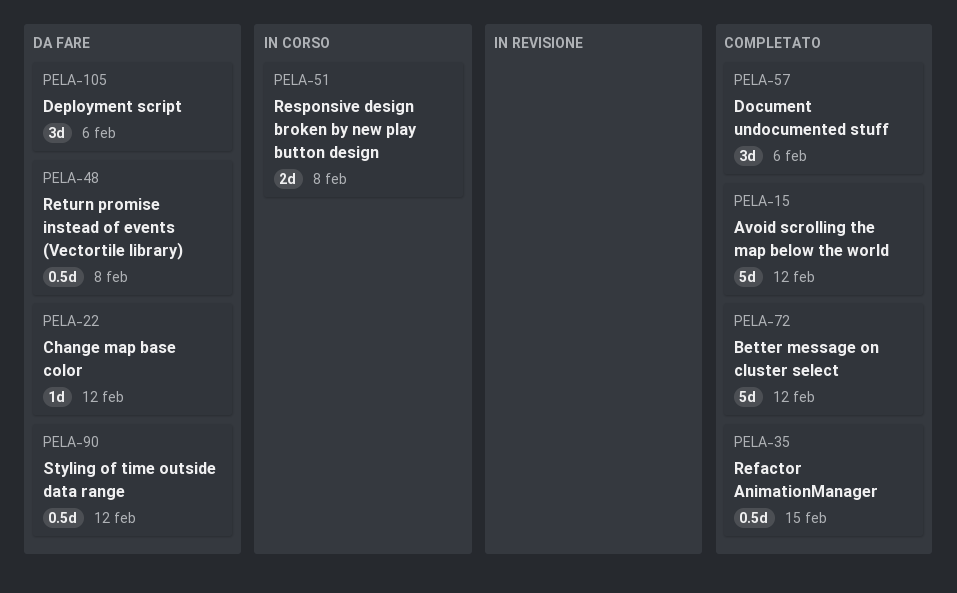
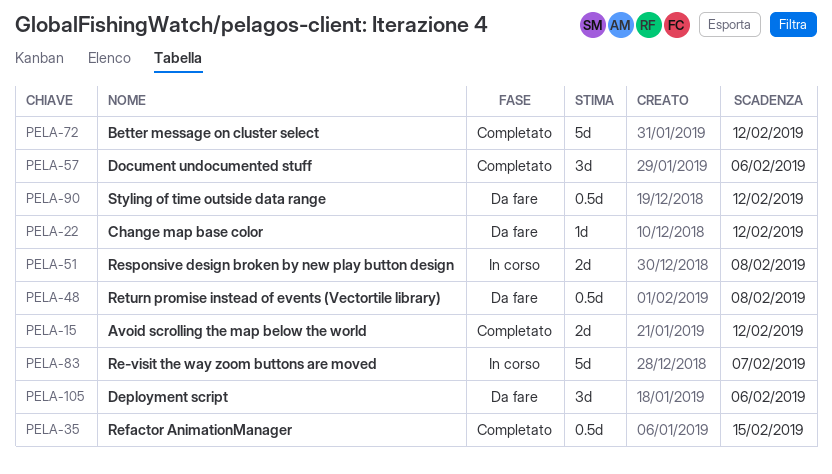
PELA-15, estimate: 5d -> 2d
PELA-83: none -> present

